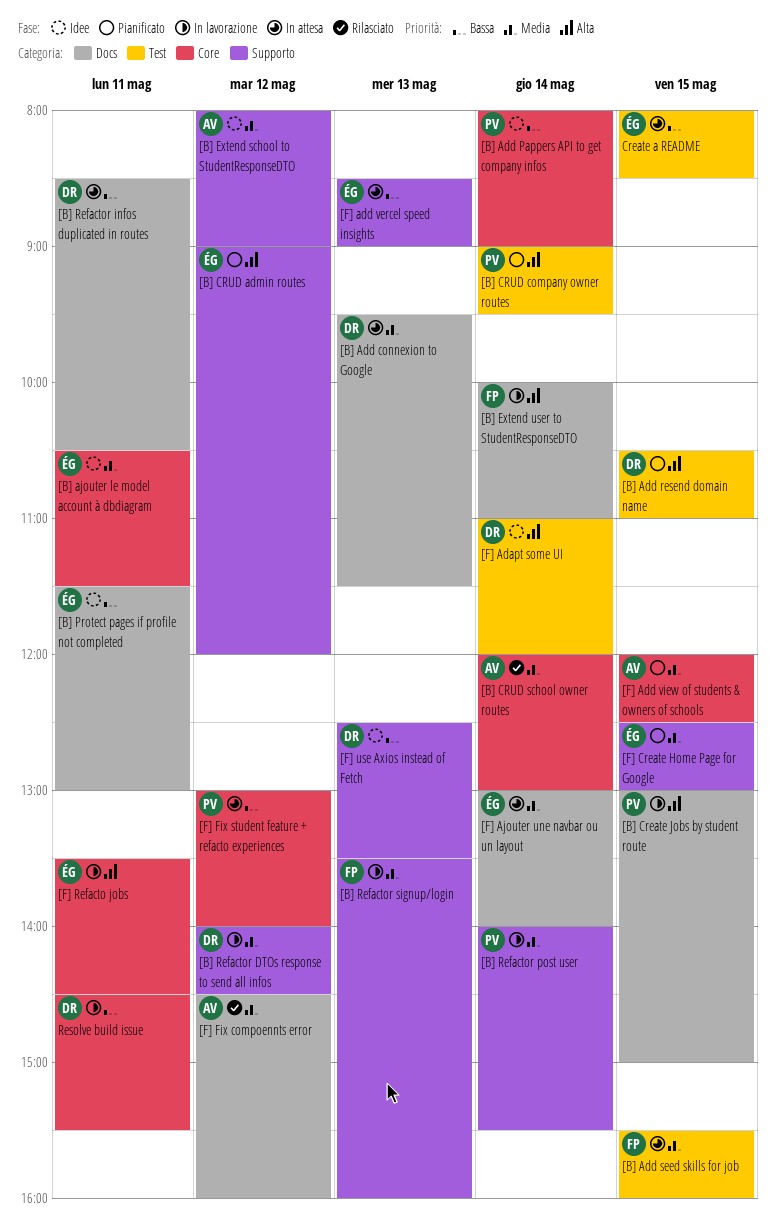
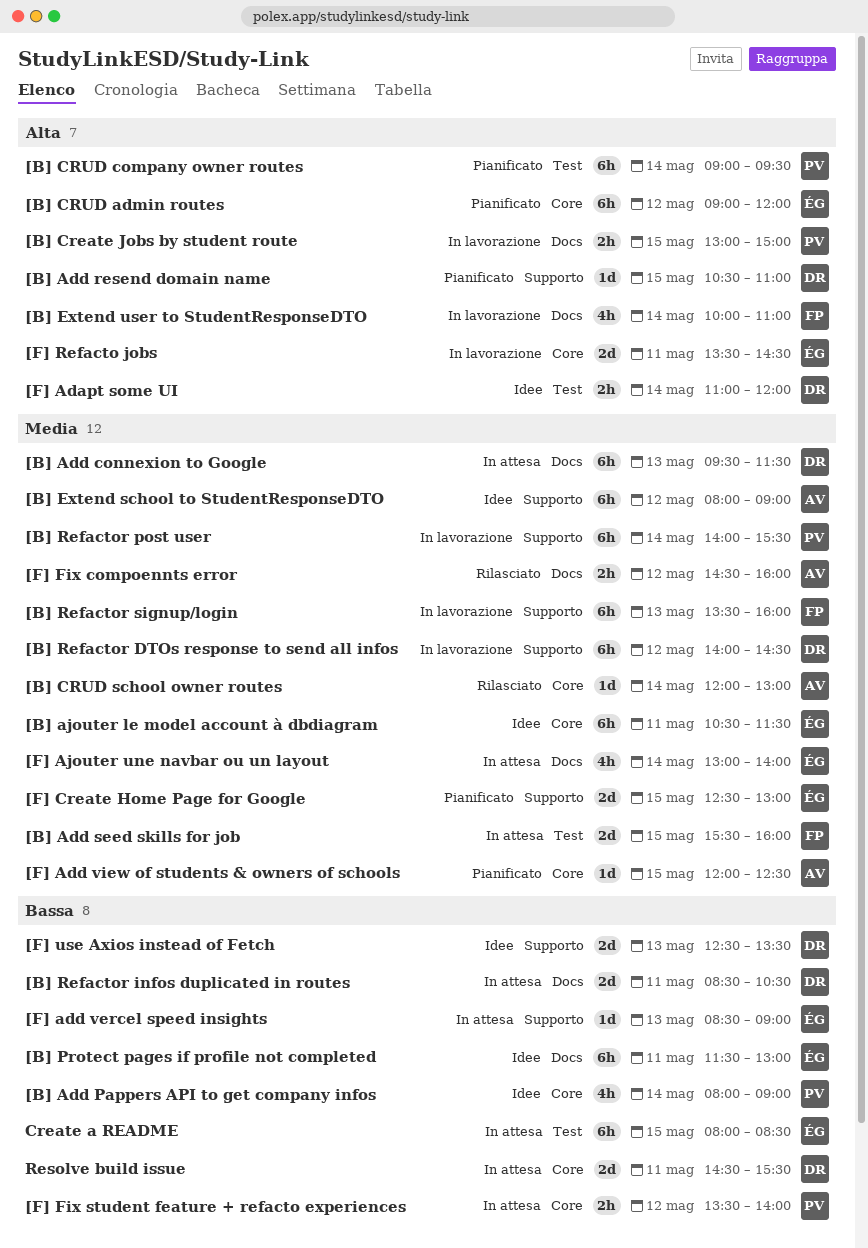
[B] Add resend domain name, label: Test -> Supporto
[B] CRUD admin routes, label: Supporto -> Core
[F] Fix student feature + refacto experiences, begins: 13:00 -> 13:30
Resolve build issue, status: In lavorazione -> In attesa

